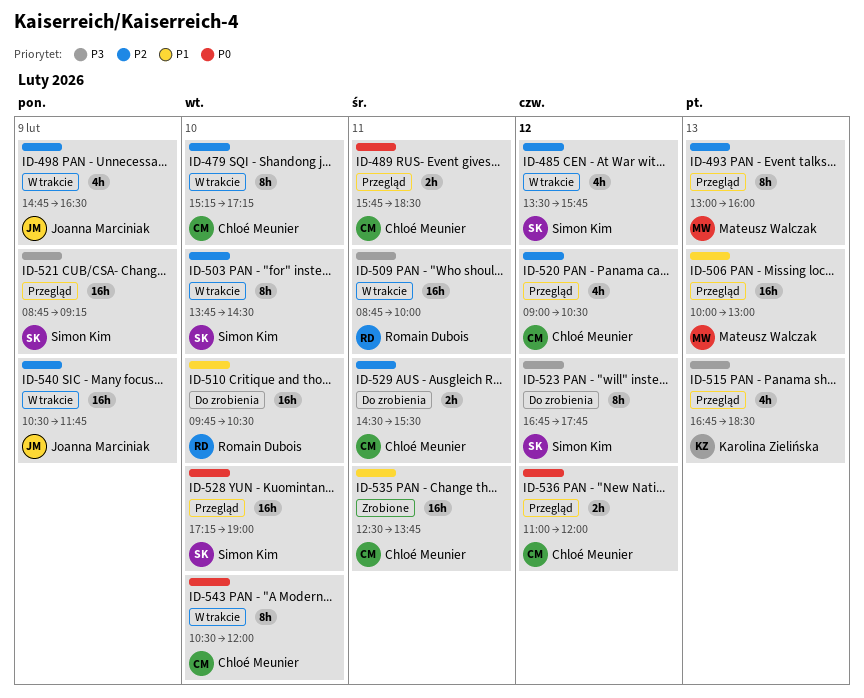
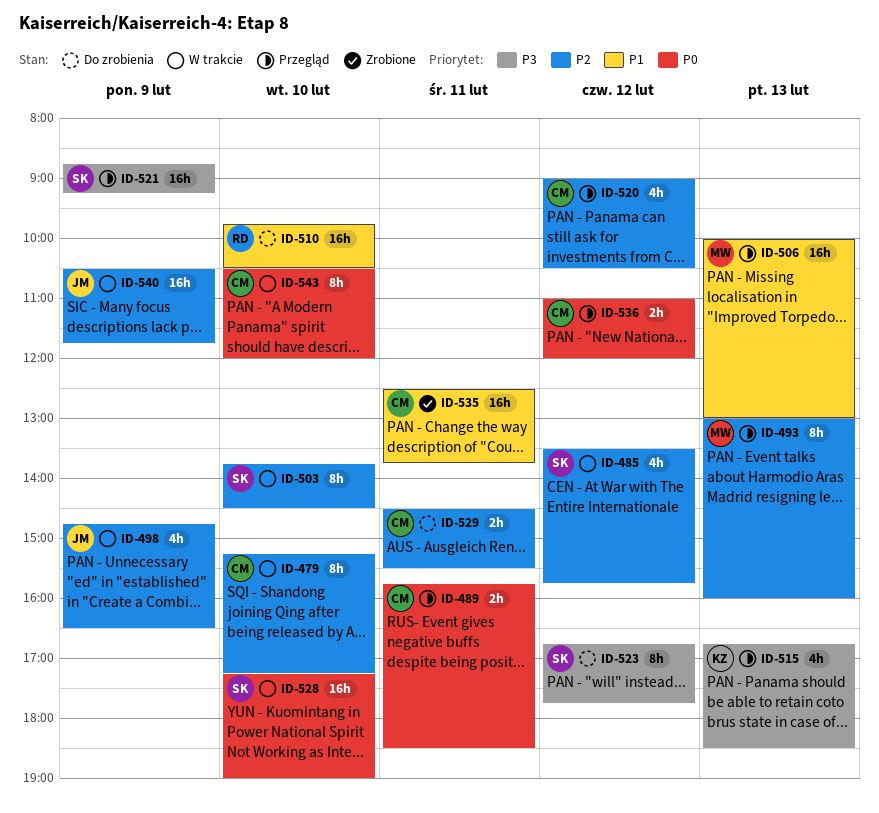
ID-509: present -> none
ID-528, status: Przegląd -> W trakcie

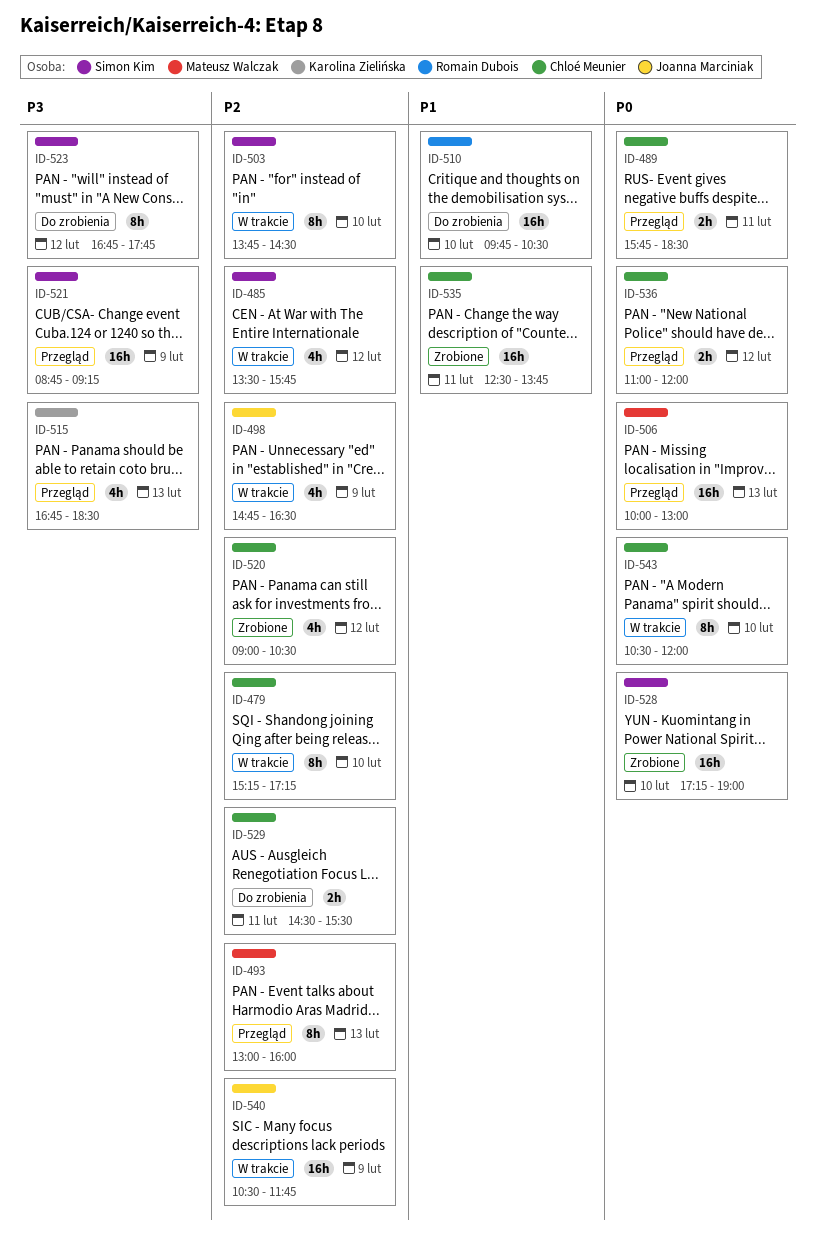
ID-506, priority: P1 -> P0
ID-520, status: Przegląd -> Zrobione
ID-528, status: W trakcie -> Zrobione

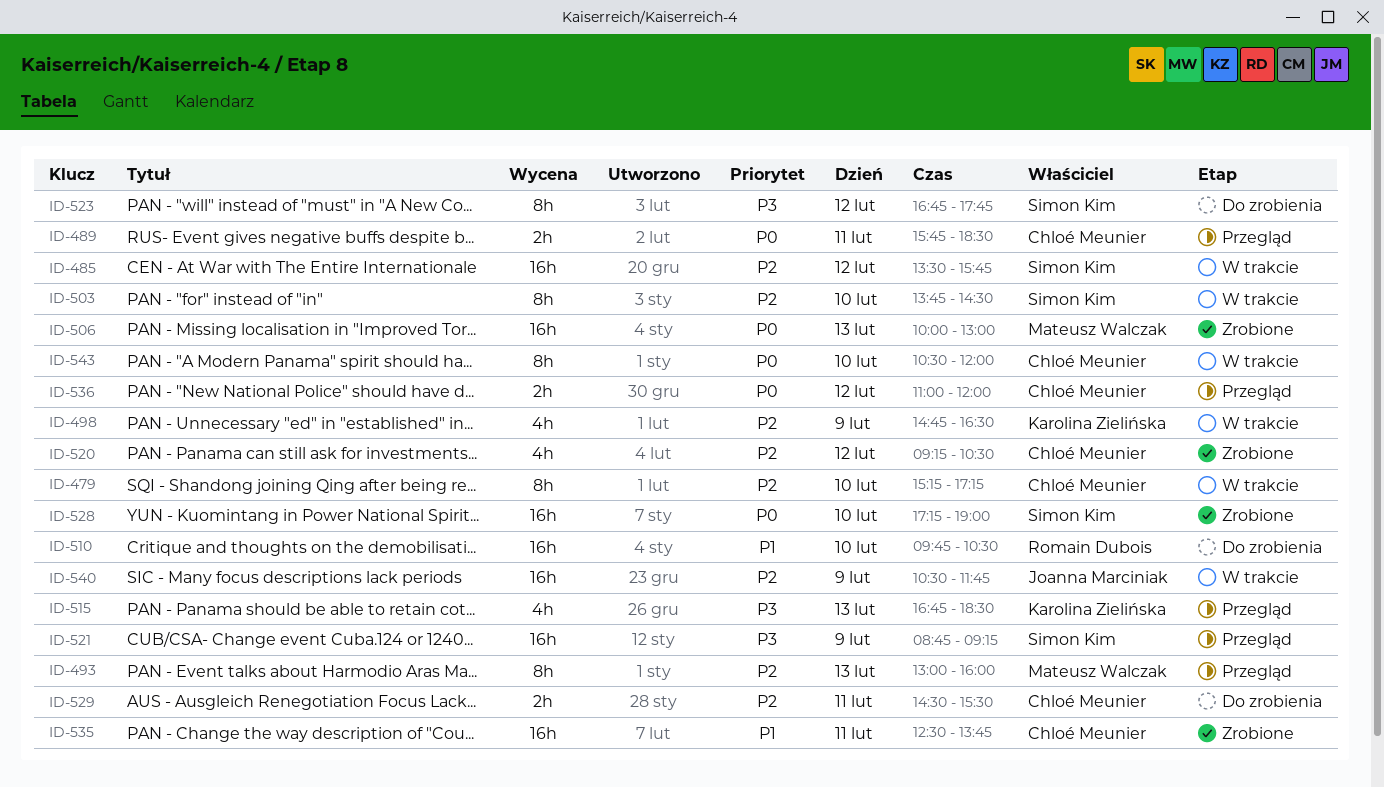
ID-485, estimate: 4h -> 16h
ID-498, owner: Joanna Marciniak -> Karolina Zielińska
ID-506, status: Przegląd -> Zrobione
ID-520, begins: 09:00 -> 09:15

